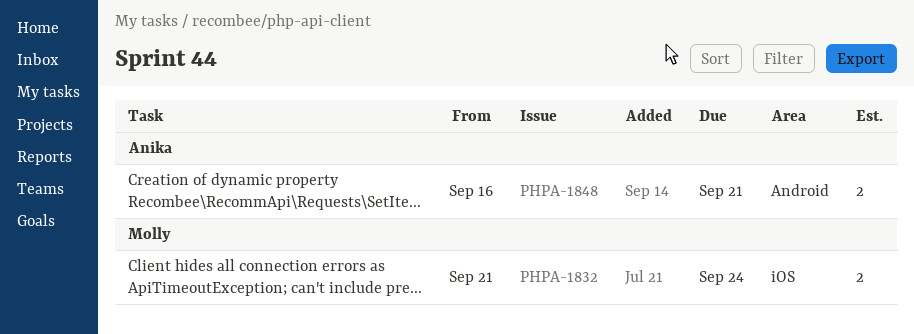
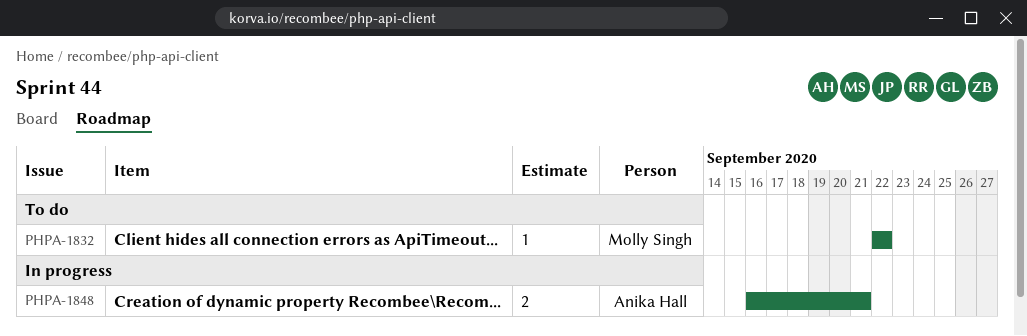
PHPA-1832, estimate: 2 -> 1
PHPA-1832, start: Sep 21 -> Sep 22
PHPA-1832, due: Sep 24 -> Sep 22

